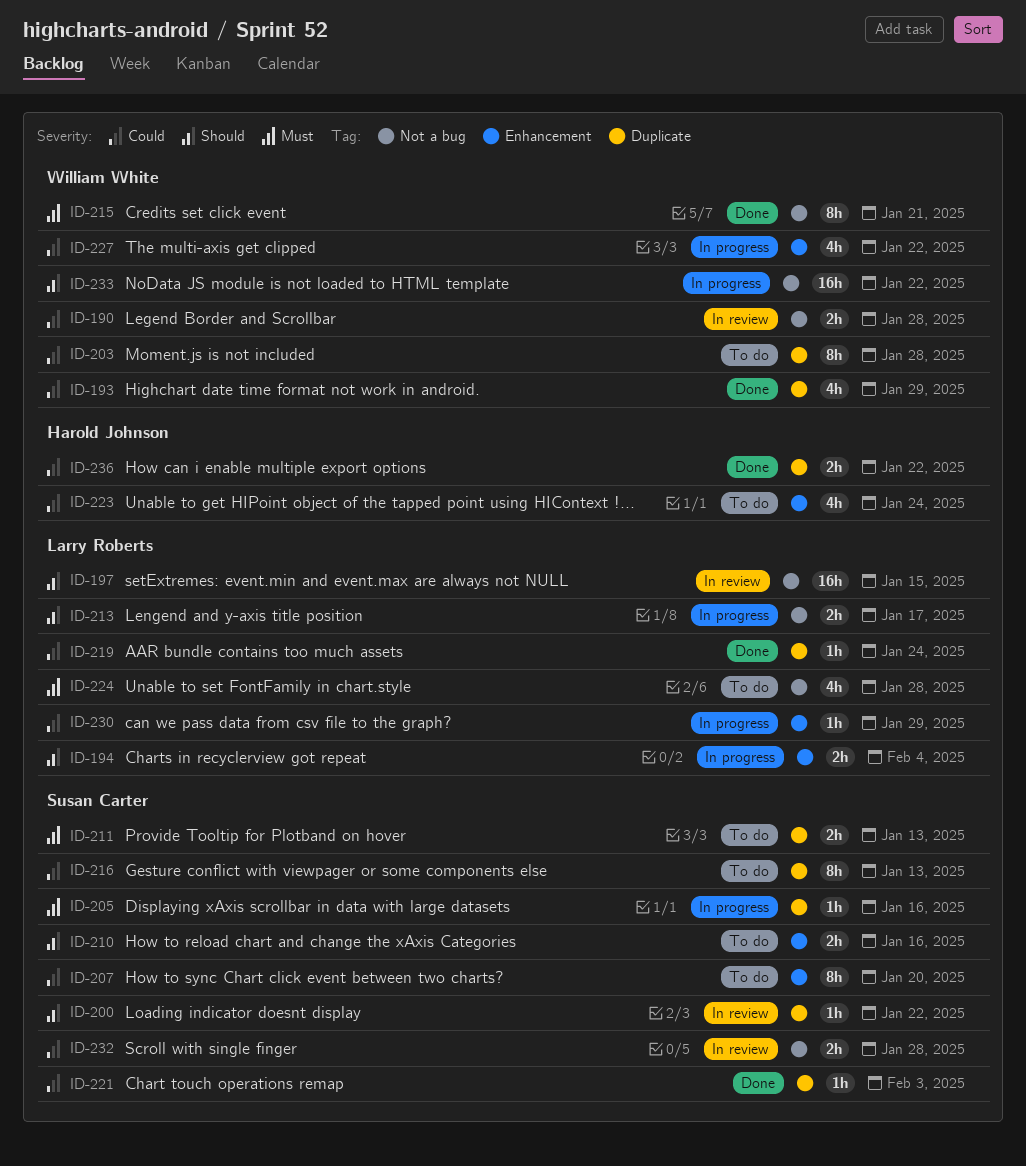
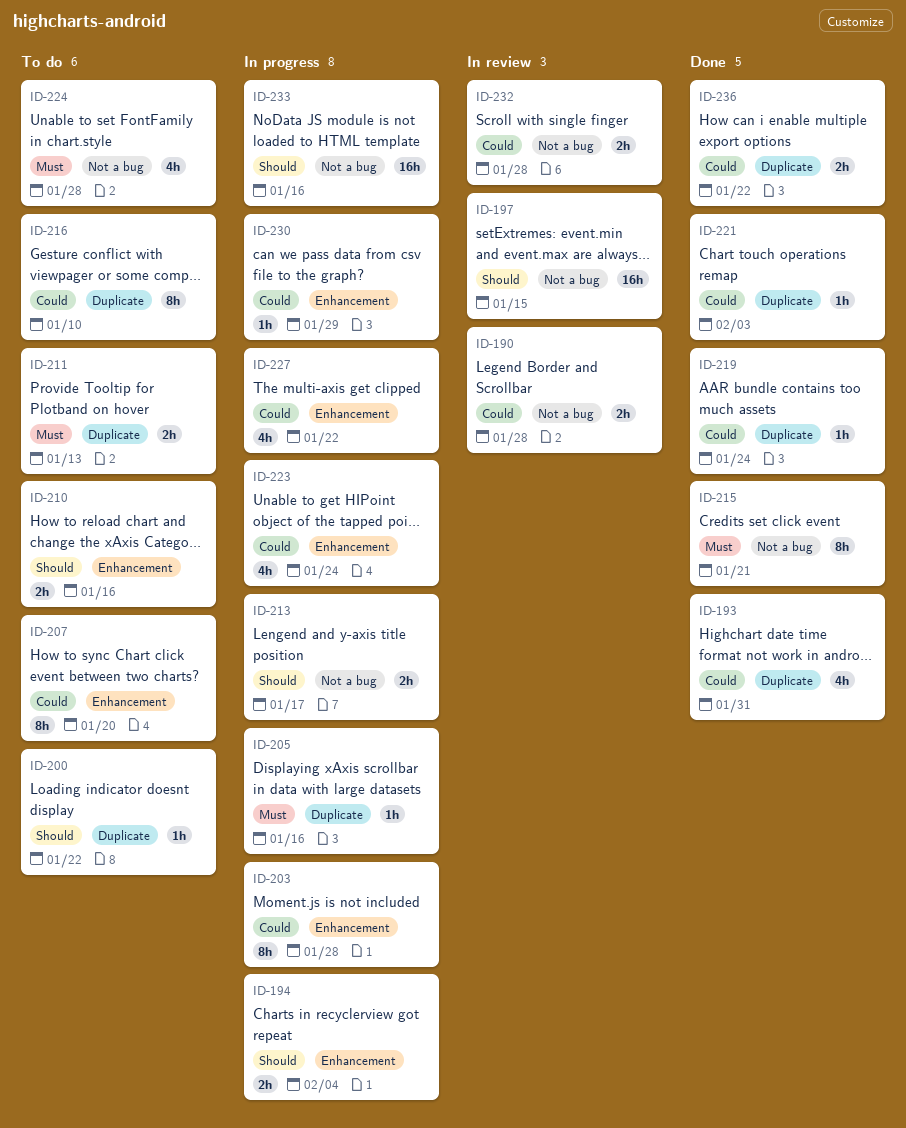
ID-193, due: Jan 29 -> Jan 31
ID-200, status: In review -> To do
ID-203, status: To do -> In progress
ID-203, label: Duplicate -> Enhancement
ID-216, due: Jan 13 -> Jan 10
ID-223, status: To do -> In progress
ID-233, due: Jan 22 -> Jan 16

